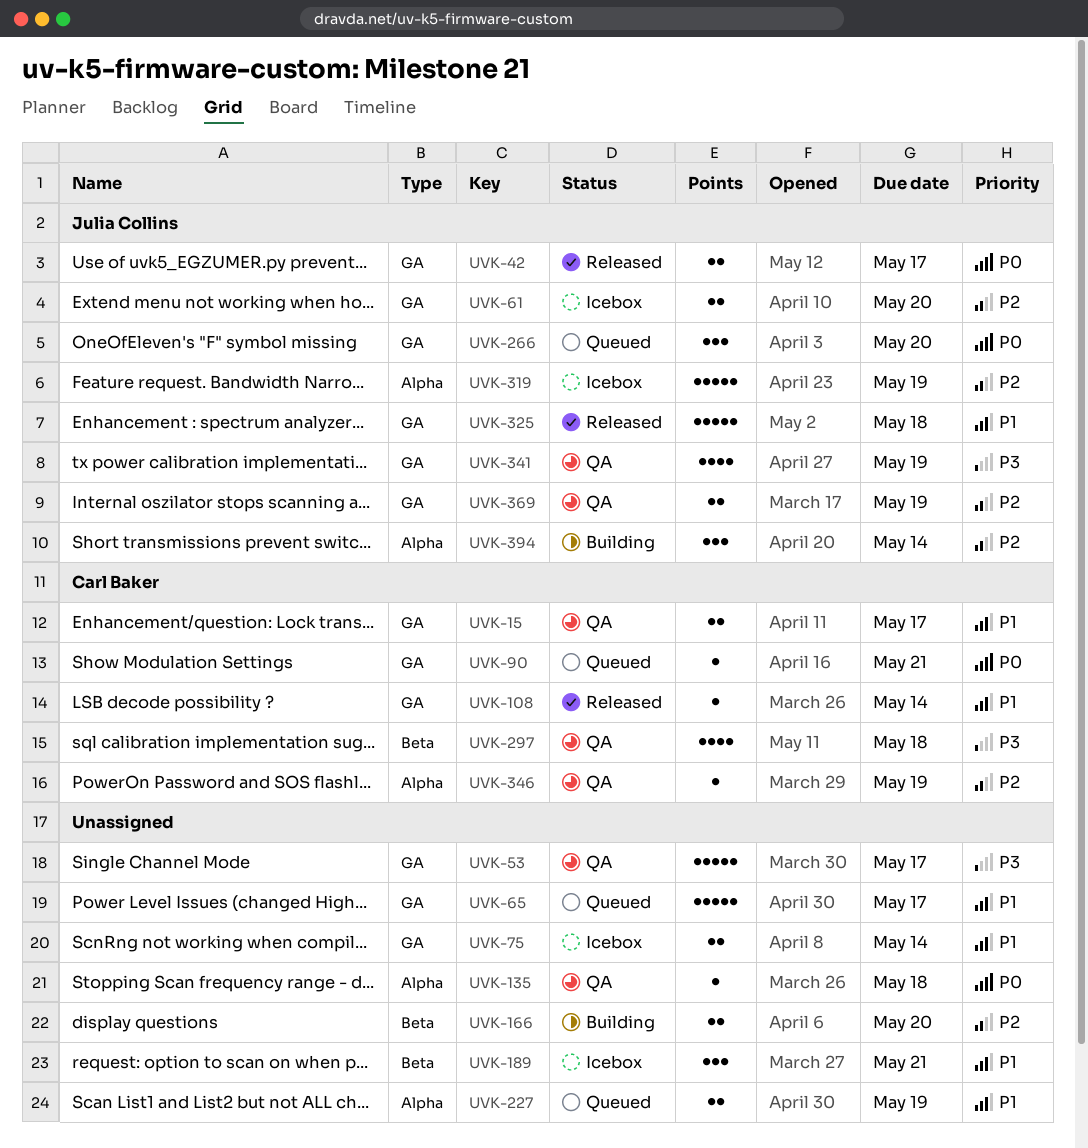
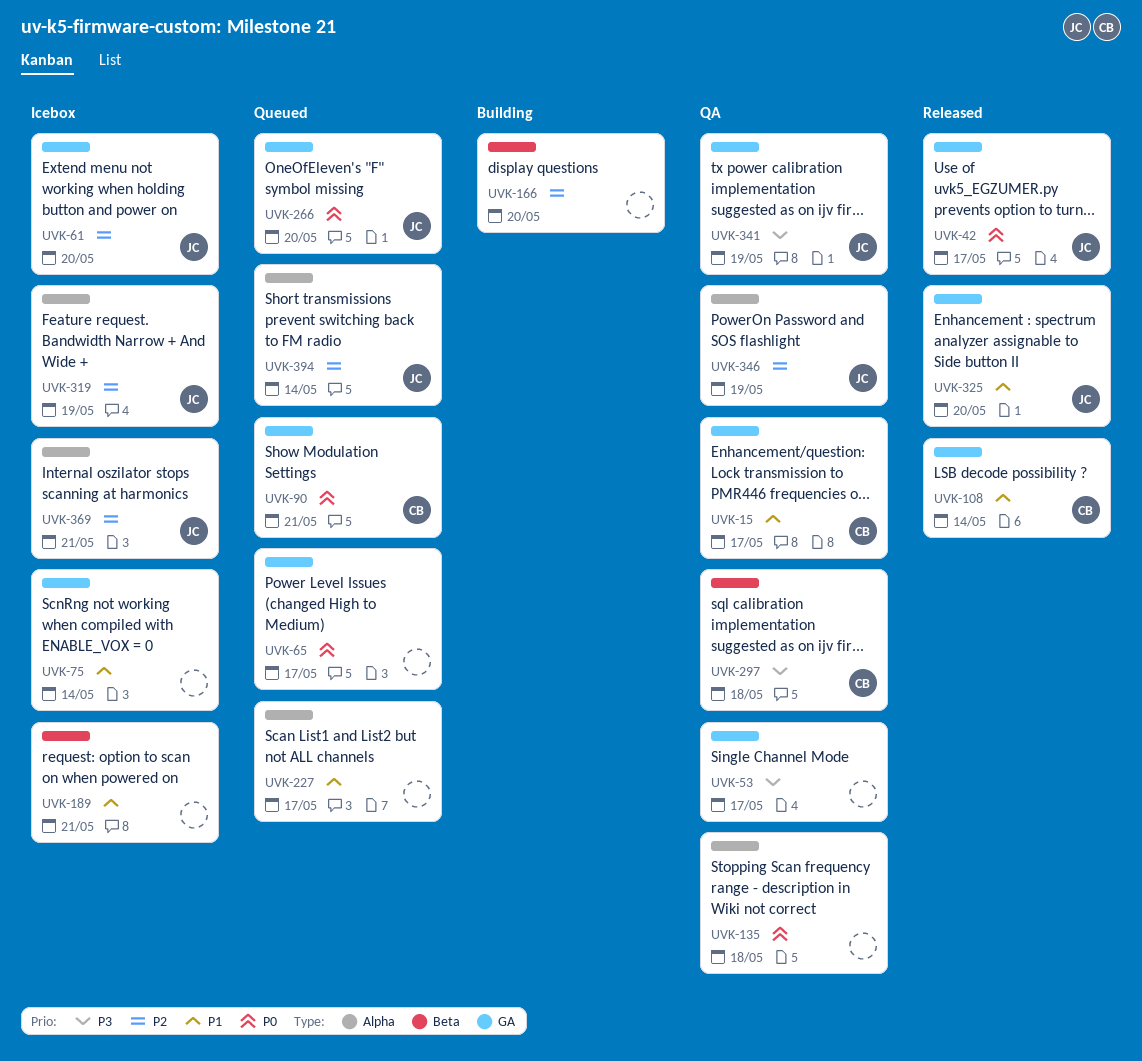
UVK-65, priority: P1 -> P0
UVK-227, due: May 19 -> May 17
UVK-325, due: May 18 -> May 20
UVK-346, owner: Carl Baker -> Julia Collins
UVK-369, status: QA -> Icebox
UVK-369, label: GA -> Alpha
UVK-369, due: May 19 -> May 21
UVK-394, status: Building -> Queued

